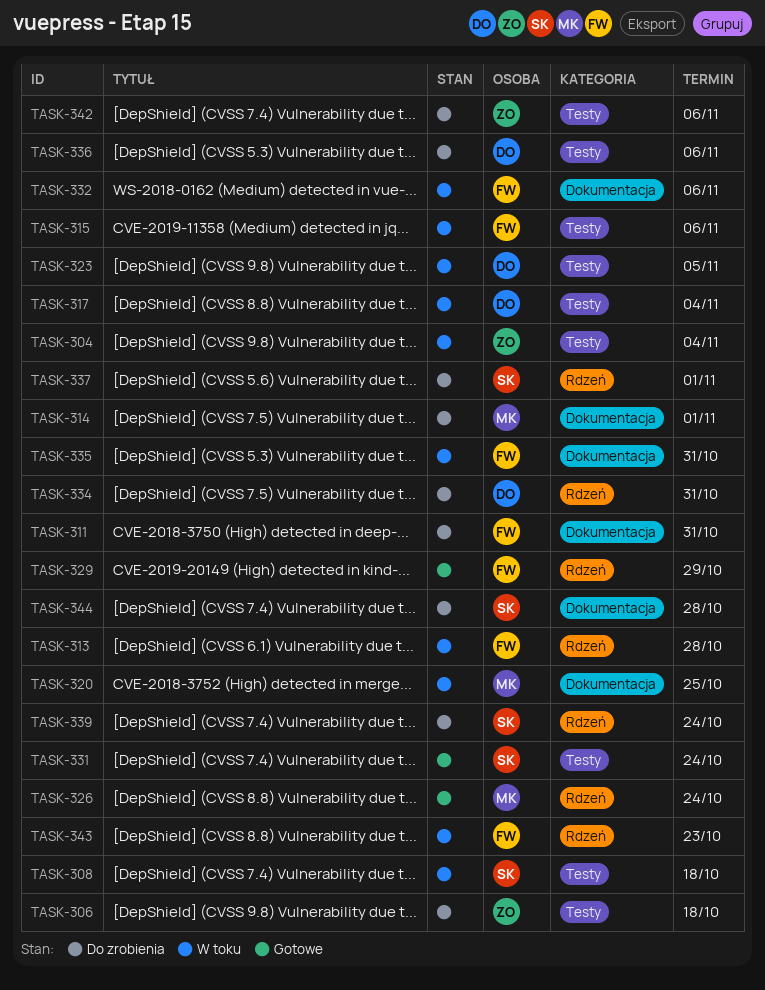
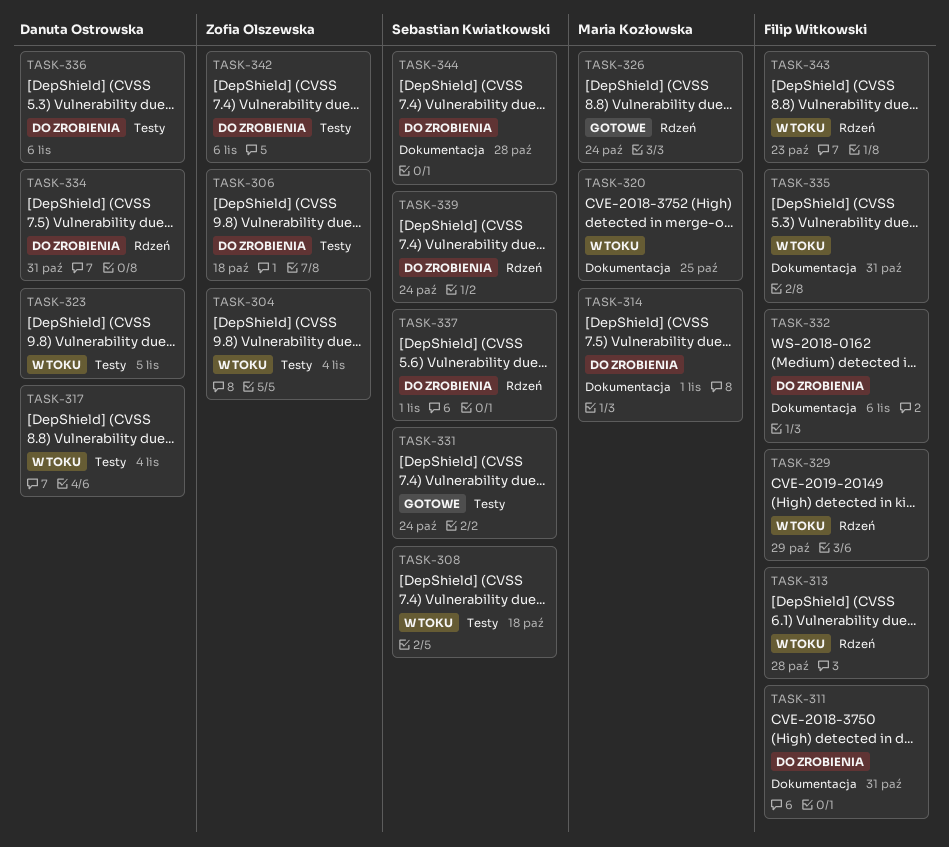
TASK-315: present -> none
TASK-329, status: Gotowe -> W toku
TASK-332, status: W toku -> Do zrobienia

